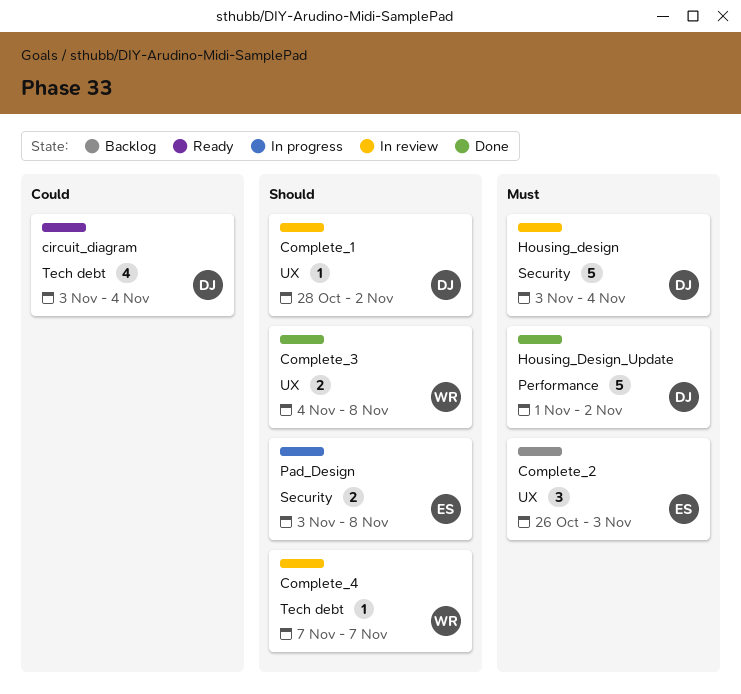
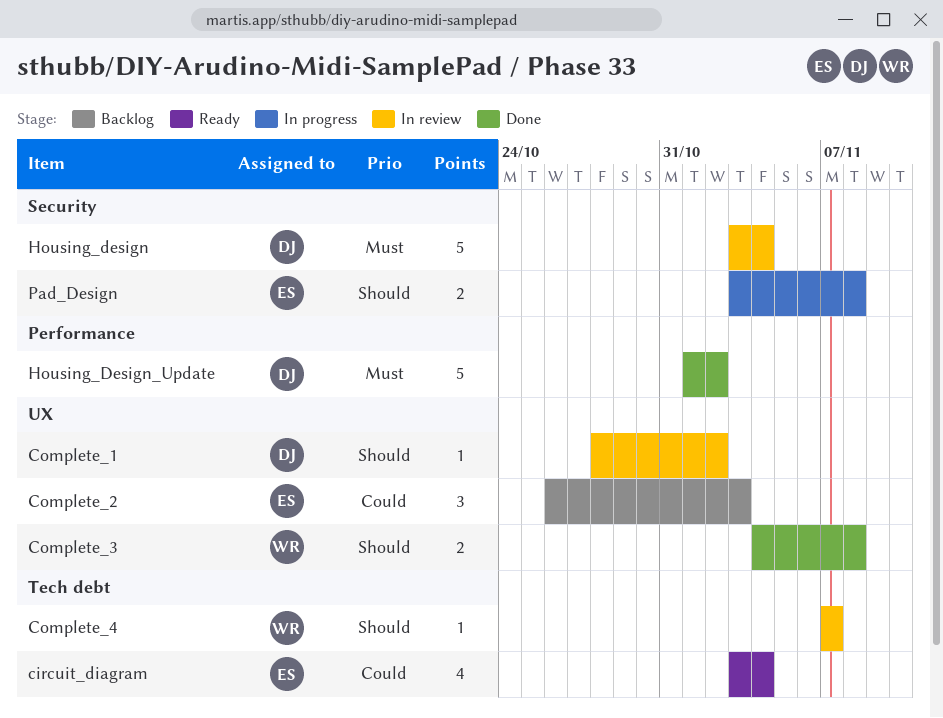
circuit_diagram, owner: DJ -> ES
Complete_2, priority: Must -> Could

